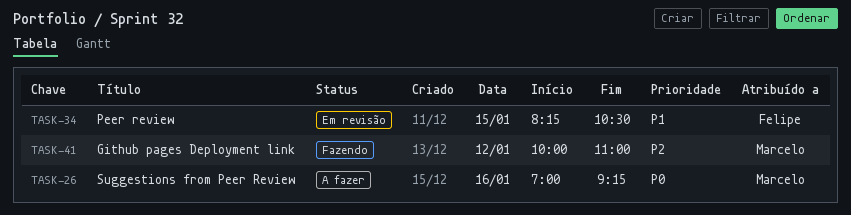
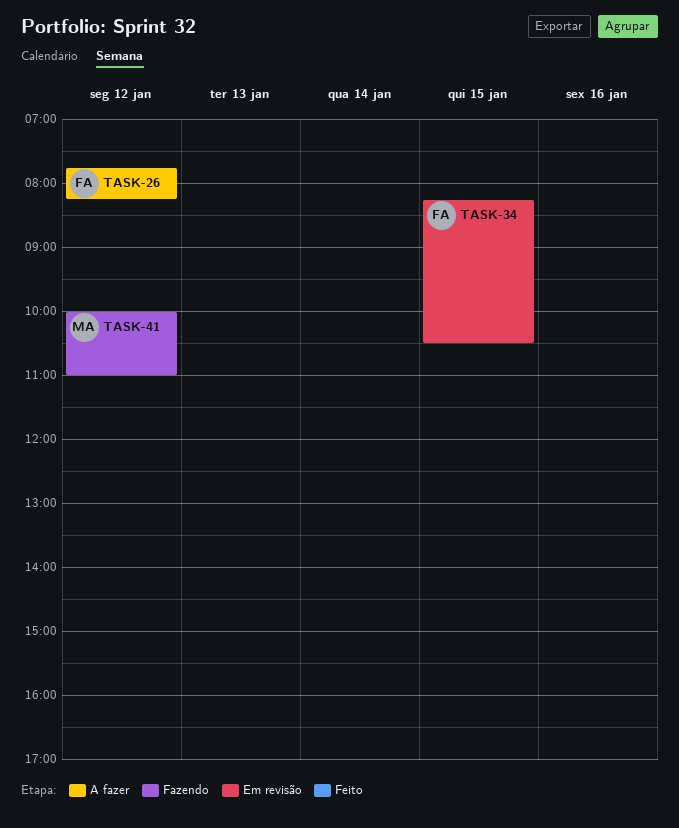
TASK-26, owner: Marcelo -> Felipe
TASK-26, day: Jan 16 -> Jan 12
TASK-26, begins: 07:00 -> 07:45
TASK-26, ends: 09:15 -> 08:15

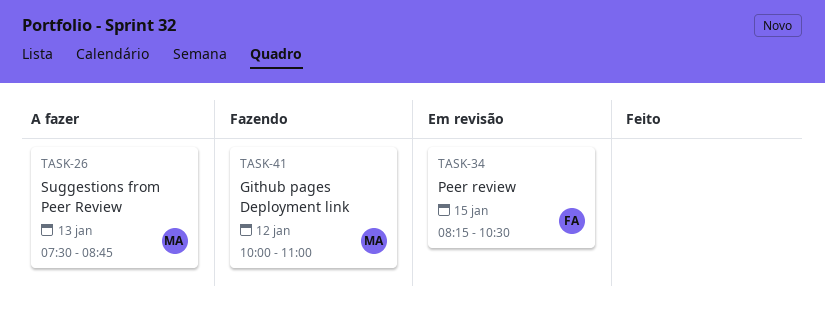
TASK-26, owner: FA -> MA
TASK-26, day: Jan 12 -> Jan 13
TASK-26, begins: 07:45 -> 07:30
TASK-26, ends: 08:15 -> 08:45

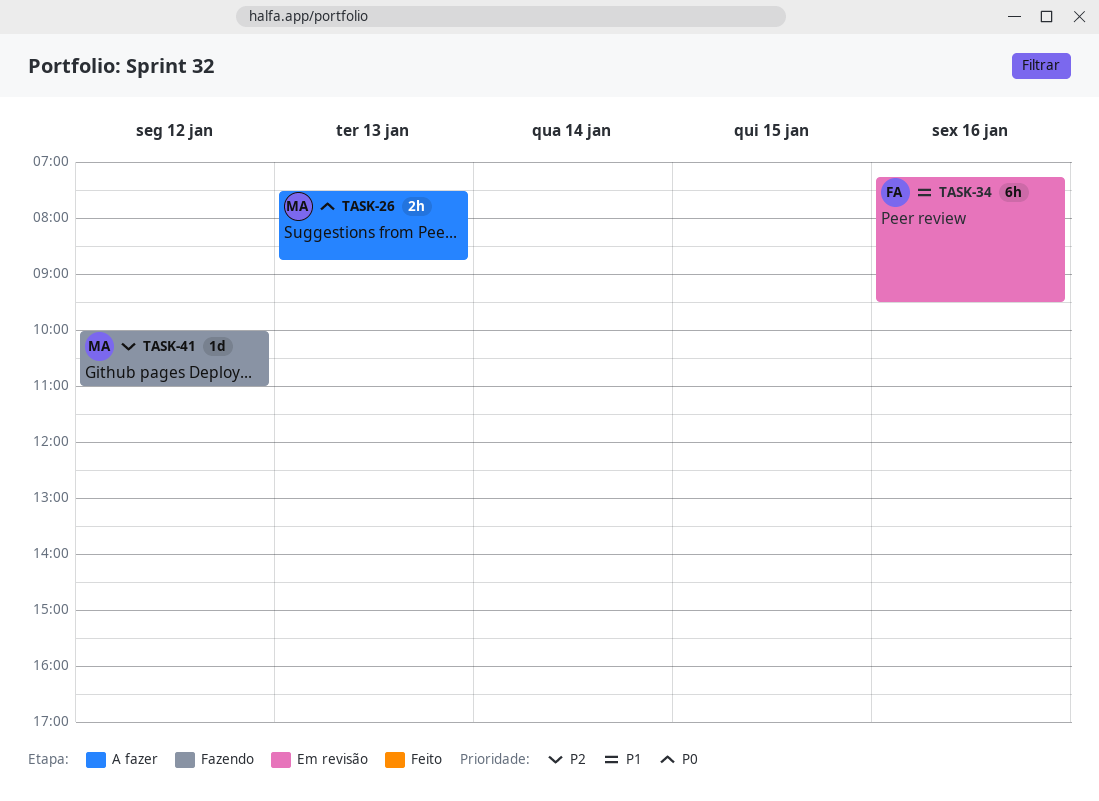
TASK-34, day: Jan 15 -> Jan 16
TASK-34, begins: 08:15 -> 07:15
TASK-34, ends: 10:30 -> 09:30

